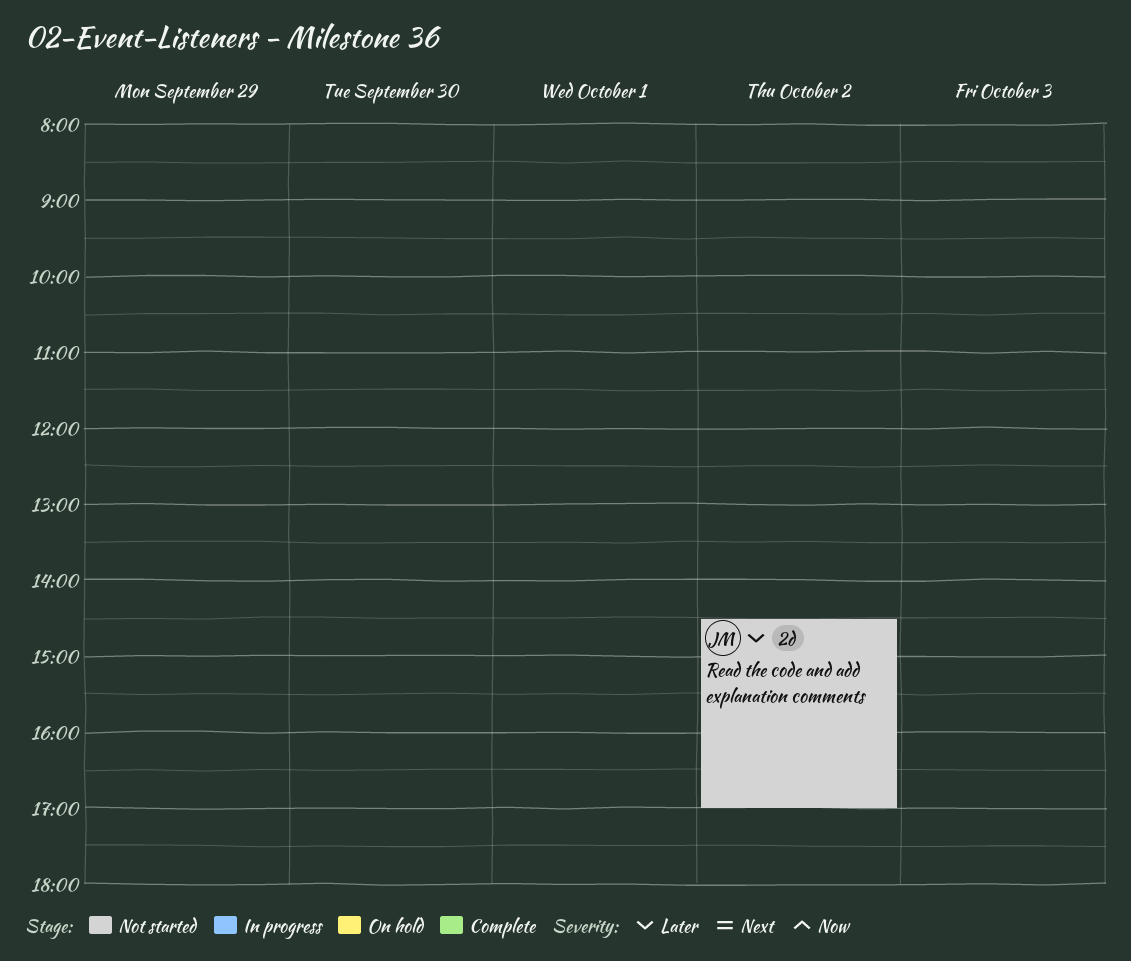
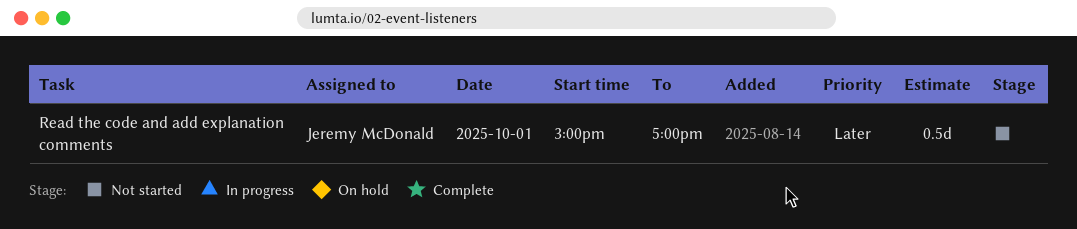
Read the code and add explanation comments, estimate: 2d -> 0.5d
Read the code and add explanation comments, day: Oct 2 -> Oct 1
Read the code and add explanation comments, begins: 14:30 -> 15:00

